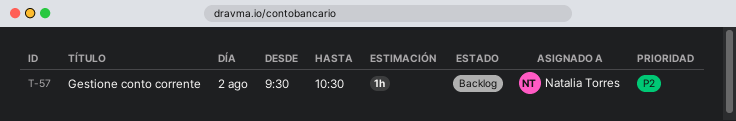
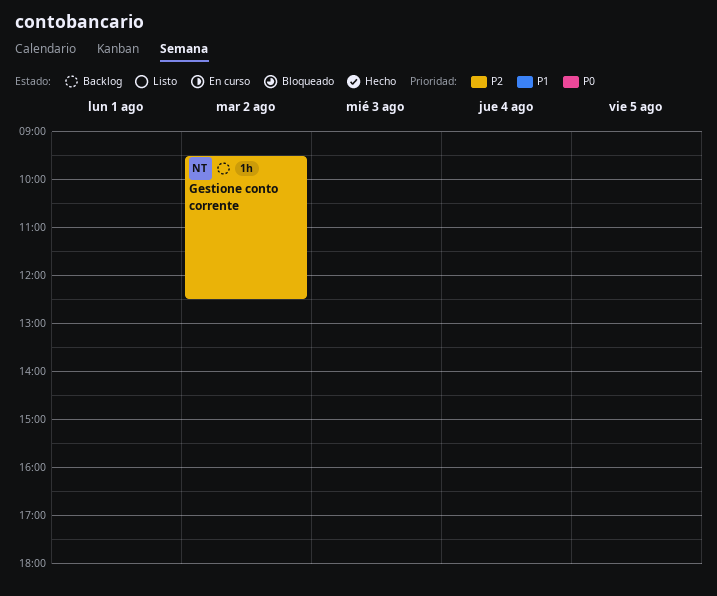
Gestione conto corrente, ends: 10:30 -> 12:30

